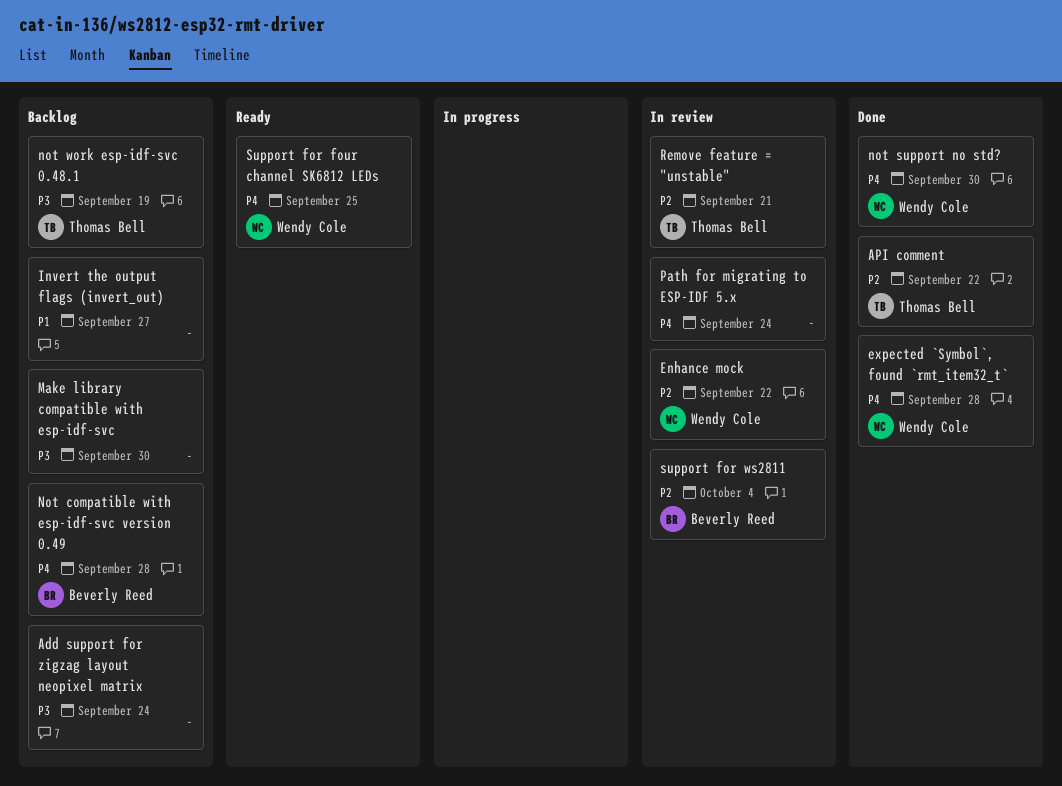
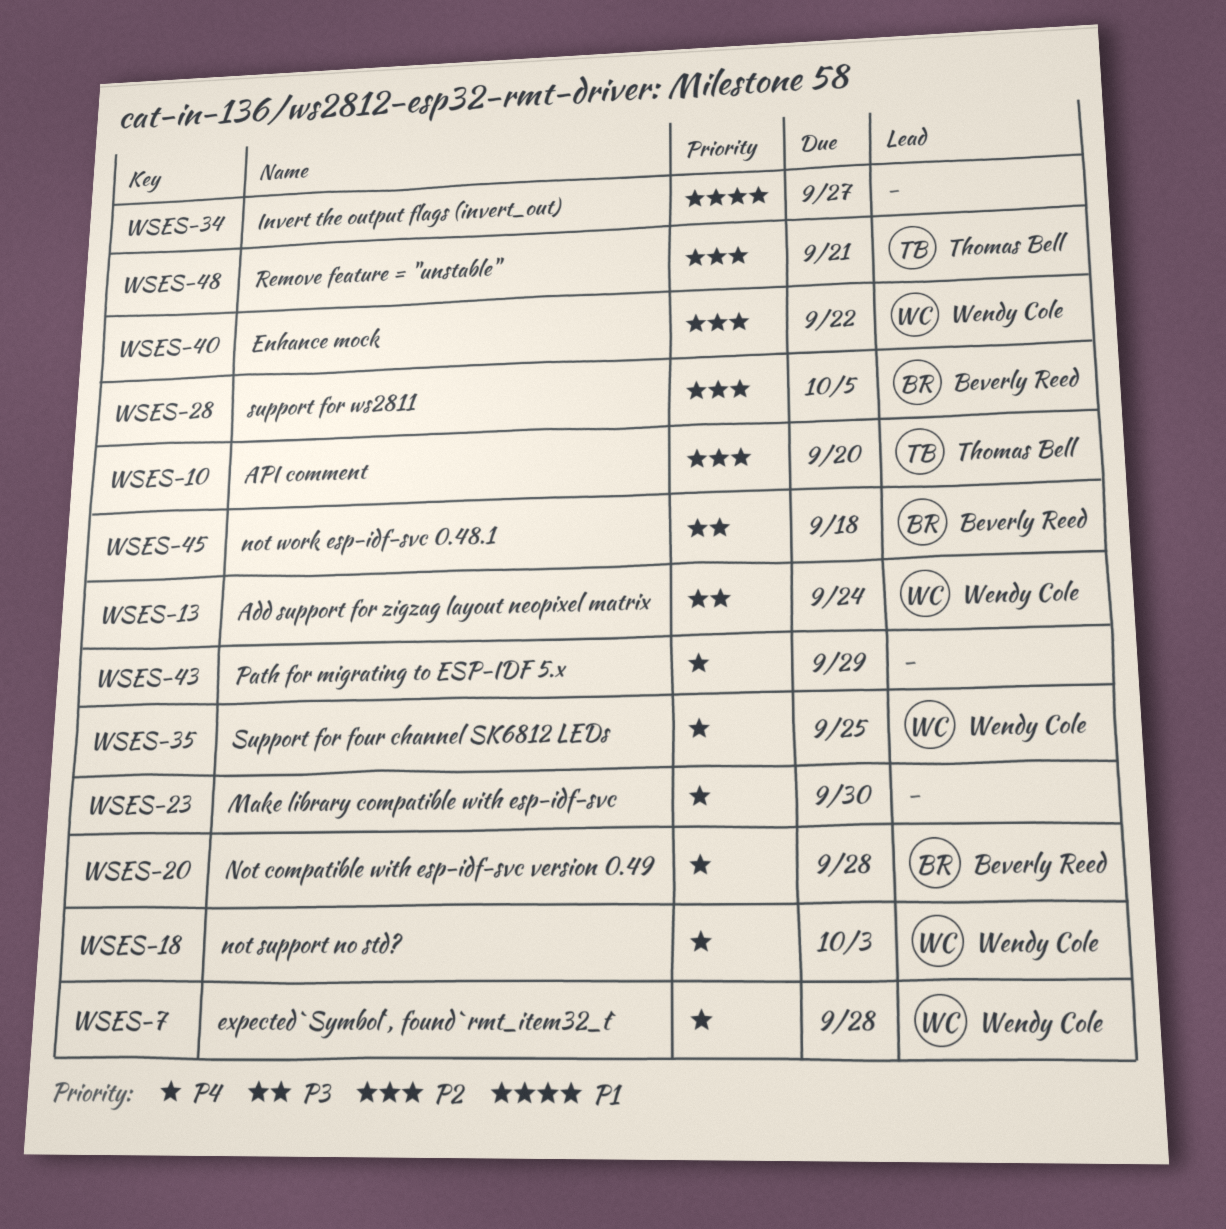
Add support for zigzag layout neopixel matrix, owner: none -> Wendy Cole
API comment, due: Sep 22 -> Sep 20
Make library compatible with esp-idf-svc, priority: P3 -> P4
not support no std?, due: Sep 30 -> Oct 3
not work esp-idf-svc 0.48.1, owner: Thomas Bell -> Beverly Reed
not work esp-idf-svc 0.48.1, due: Sep 19 -> Sep 18
Path for migrating to ESP-IDF 5.x, due: Sep 24 -> Sep 29
support for ws2811, due: Oct 4 -> Oct 5

